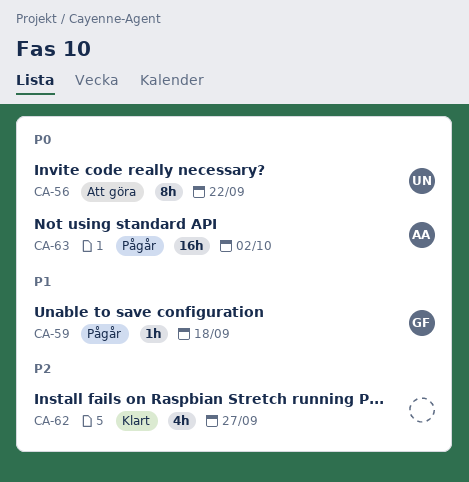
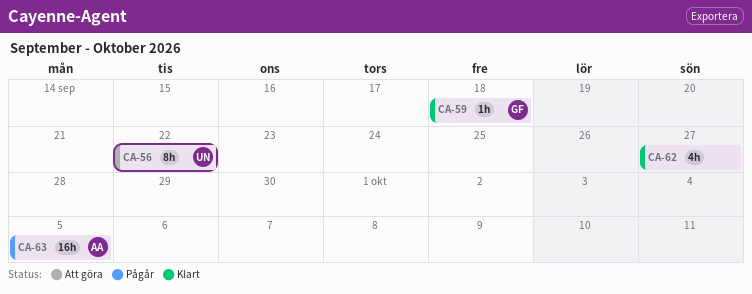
CA-59, status: Pågår -> Klart
CA-63, due: Oct 2 -> Oct 5

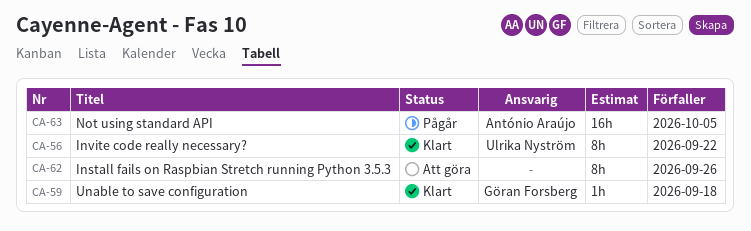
CA-56, status: Att göra -> Klart
CA-62, status: Klart -> Att göra
CA-62, estimate: 4h -> 8h
CA-62, due: Sep 27 -> Sep 26

